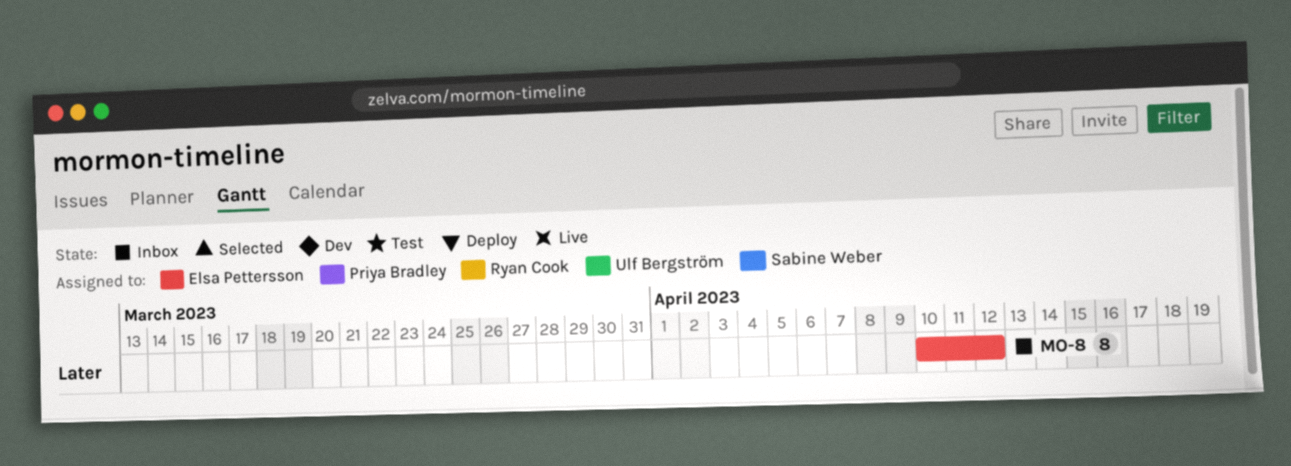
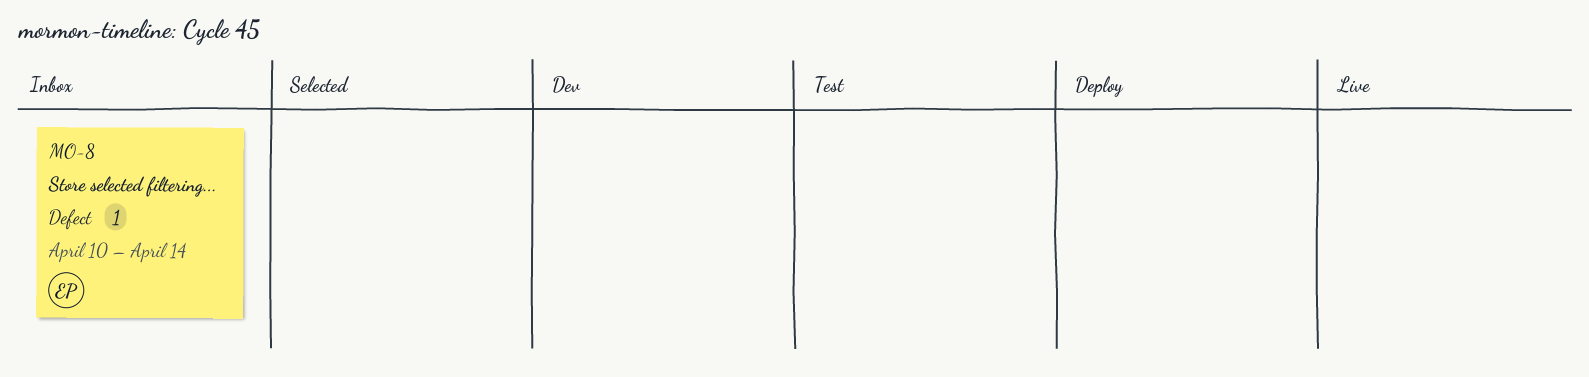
MO-8, estimate: 8 -> 1
MO-8, due: Apr 12 -> Apr 14

